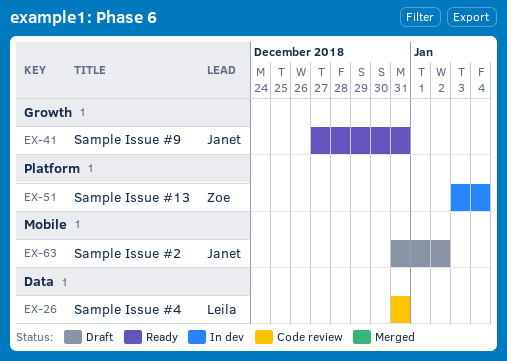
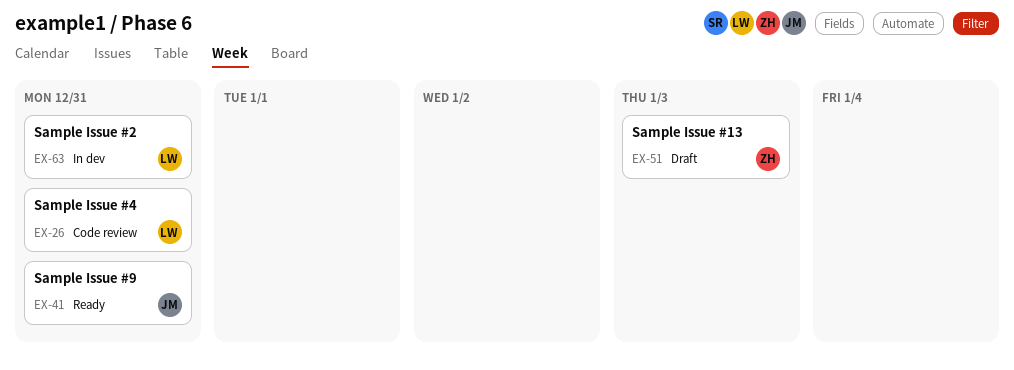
EX-51, status: In dev -> Draft
EX-51, due: Jan 4 -> Jan 3
EX-63, status: Draft -> In dev
EX-63, owner: Janet -> Leila
EX-63, due: Jan 2 -> Dec 31

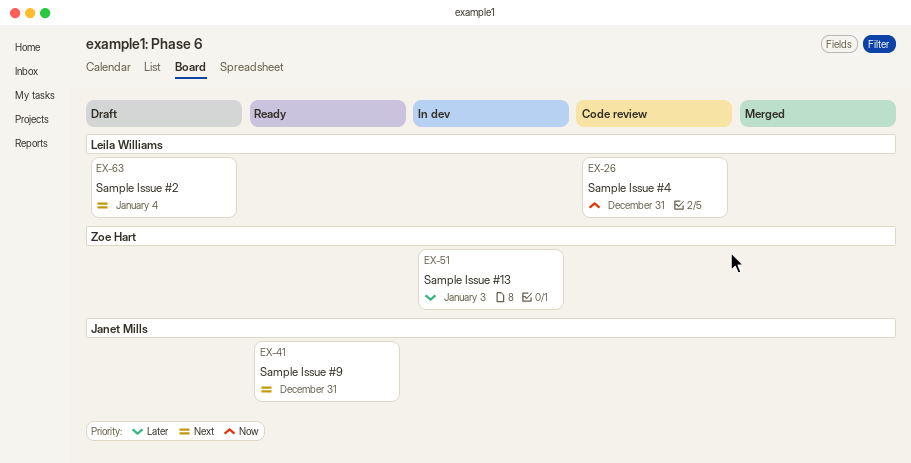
EX-51, status: Draft -> In dev
EX-63, status: In dev -> Draft
EX-63, due: Dec 31 -> Jan 4

